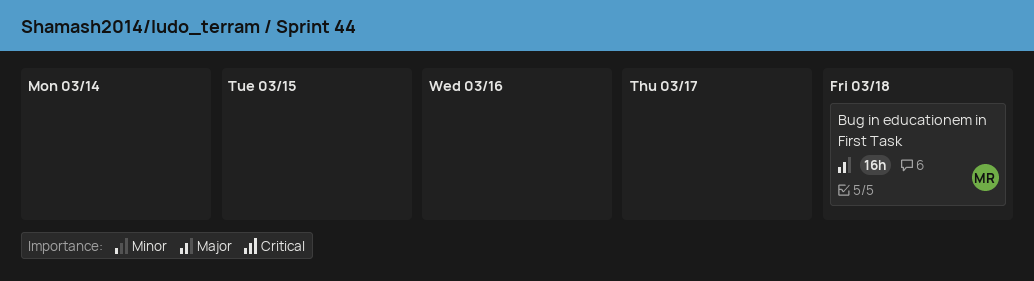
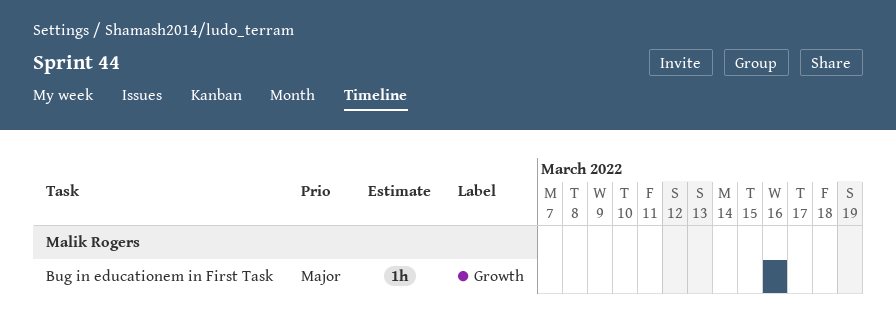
Bug in educationem in First Task, estimate: 16h -> 1h
Bug in educationem in First Task, due: Mar 18 -> Mar 16

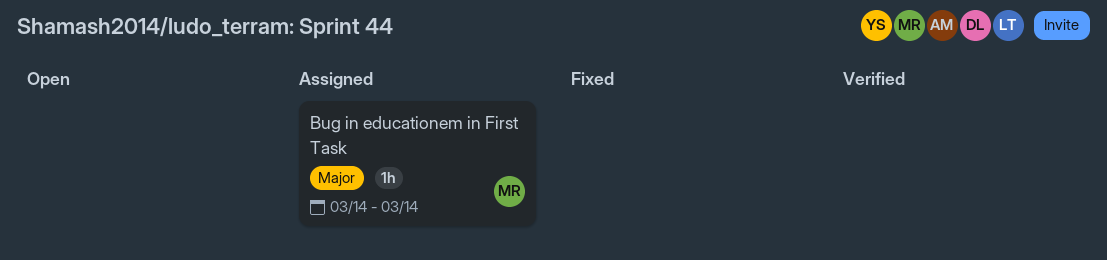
Bug in educationem in First Task, start: Mar 16 -> Mar 14
Bug in educationem in First Task, due: Mar 16 -> Mar 14

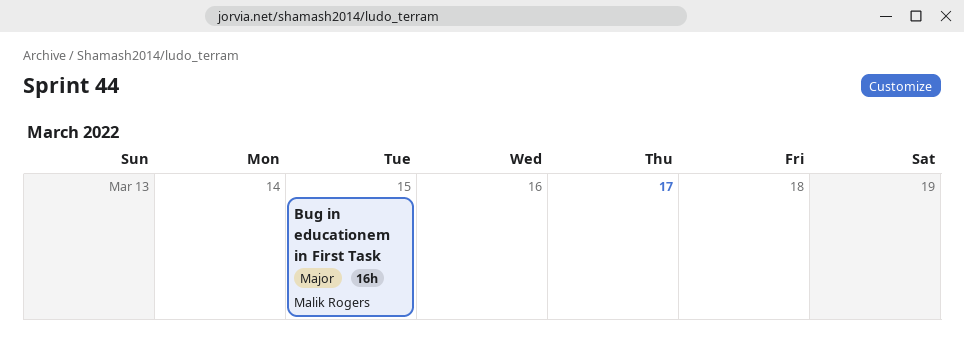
Bug in educationem in First Task, estimate: 1h -> 16h
Bug in educationem in First Task, due: Mar 14 -> Mar 15

